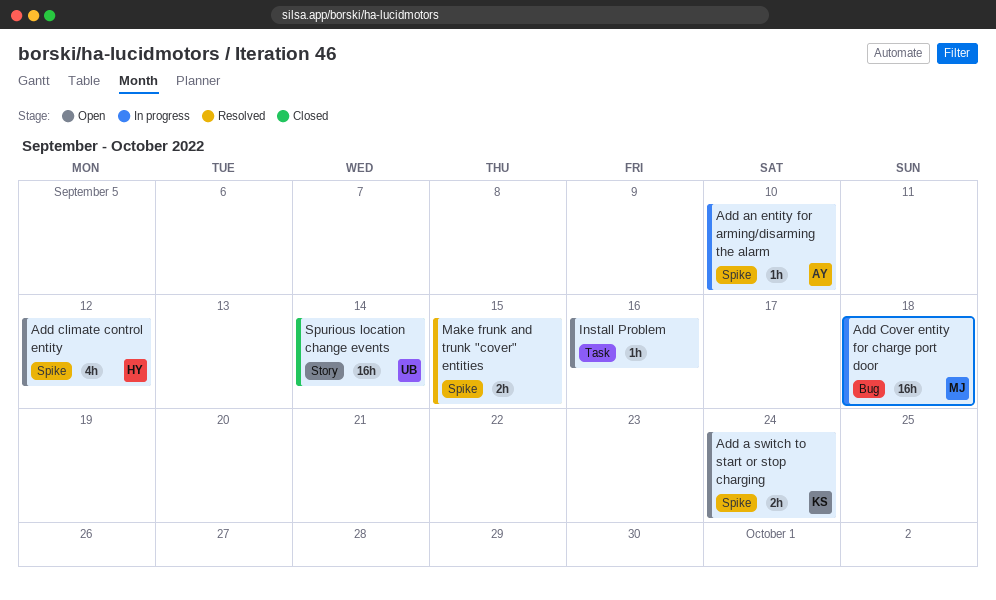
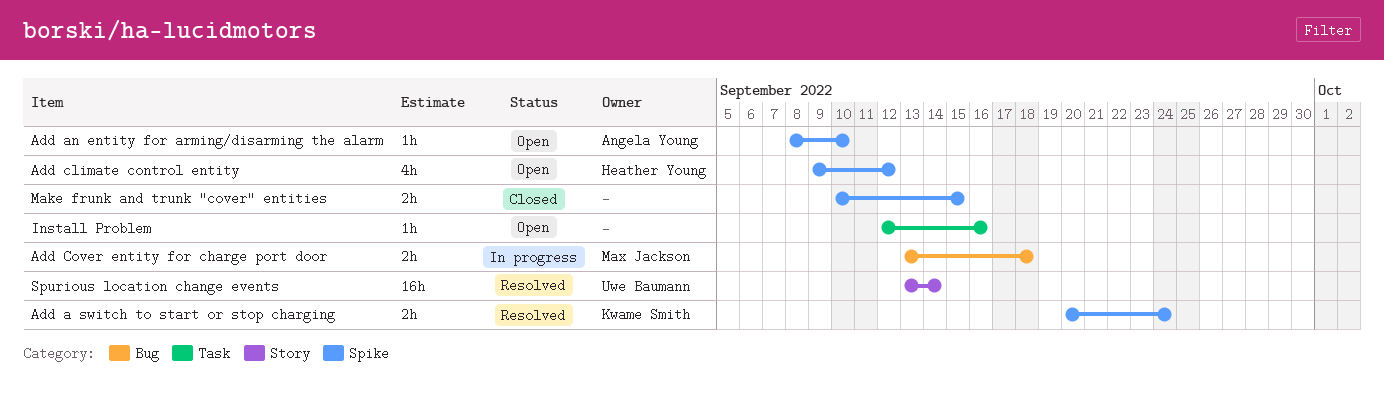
Add a switch to start or stop charging, status: Open -> Resolved
Add an entity for arming/disarming the alarm, status: In progress -> Open
Add Cover entity for charge port door, estimate: 16h -> 2h
Make frunk and trunk "cover" entities, status: Resolved -> Closed
Spurious location change events, status: Closed -> Resolved

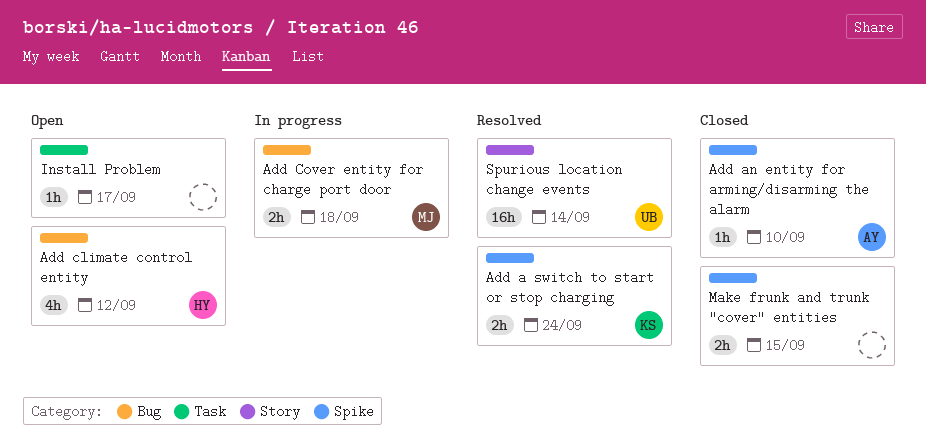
Add an entity for arming/disarming the alarm, status: Open -> Closed
Add climate control entity, label: Spike -> Bug
Install Problem, due: Sep 16 -> Sep 17

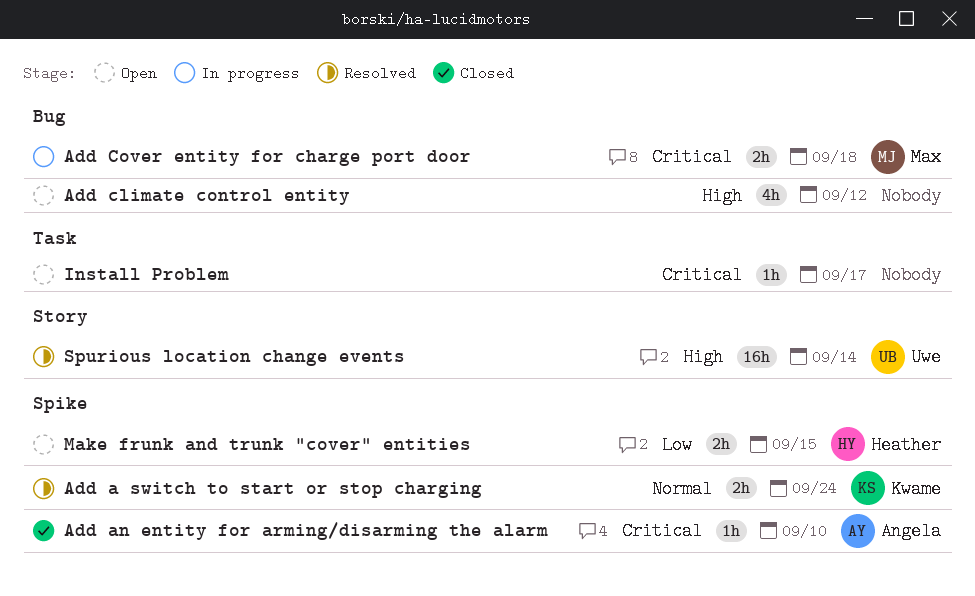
Add climate control entity, owner: Heather -> none
Make frunk and trunk "cover" entities, status: Closed -> Open
Make frunk and trunk "cover" entities, owner: none -> Heather

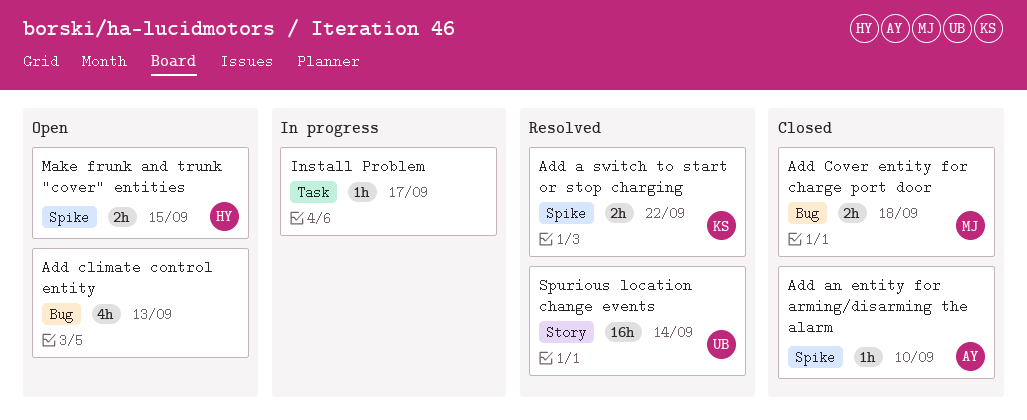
Add a switch to start or stop charging, due: Sep 24 -> Sep 22
Add climate control entity, due: Sep 12 -> Sep 13
Add Cover entity for charge port door, status: In progress -> Closed
Install Problem, status: Open -> In progress

